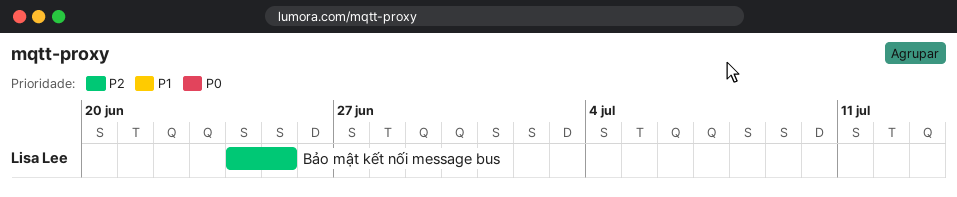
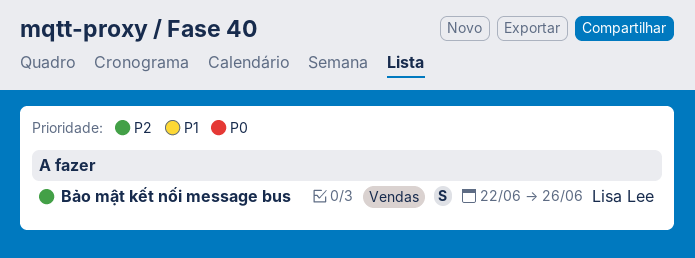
Bảo mật kết nối message bus, start: Jun 24 -> Jun 22
Bảo mật kết nối message bus, due: Jun 25 -> Jun 26

